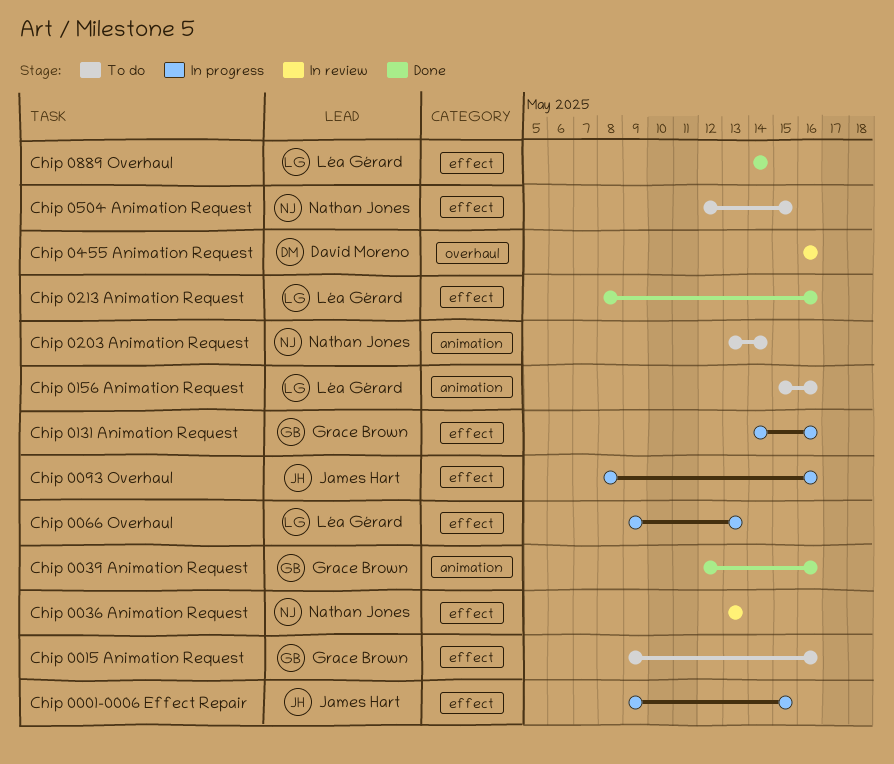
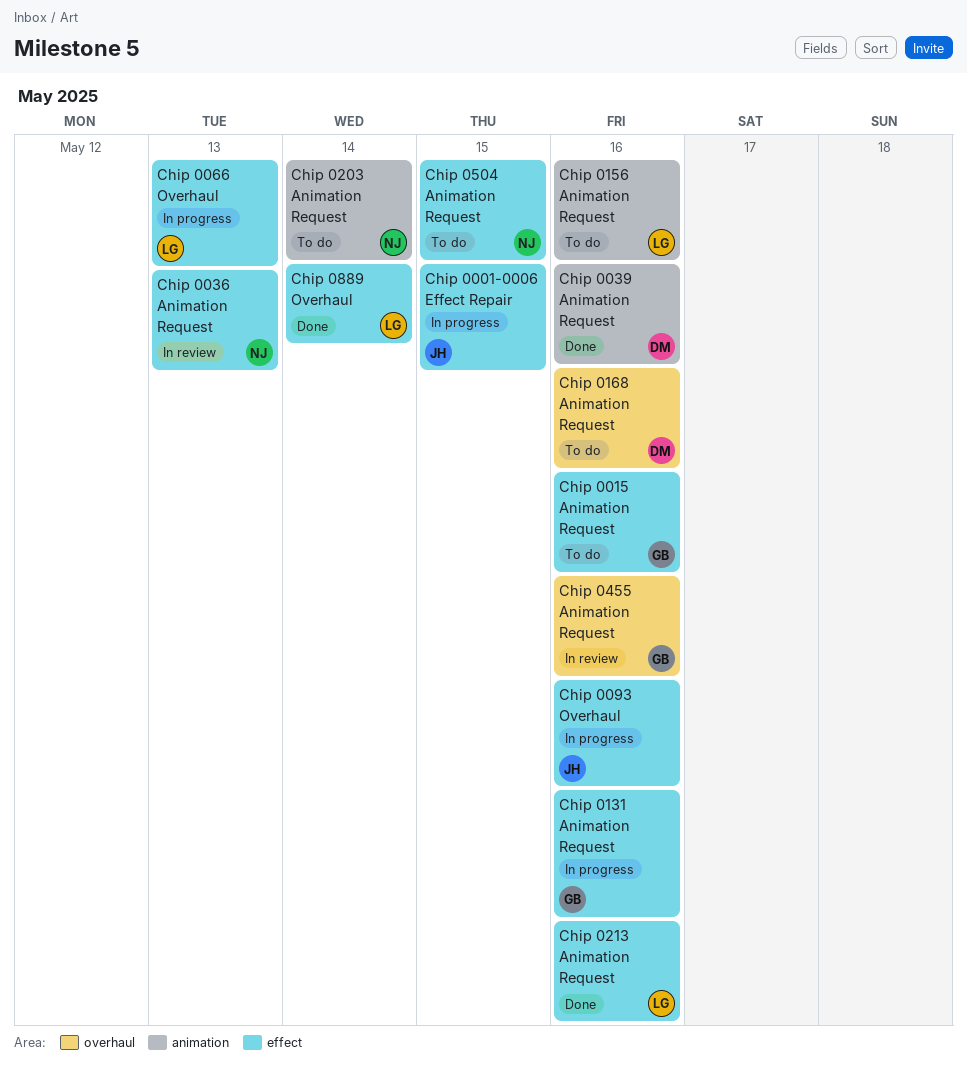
Chip 0039 Animation Request, owner: Grace Brown -> David Moreno
Chip 0168 Animation Request: none -> present
Chip 0455 Animation Request, owner: David Moreno -> Grace Brown

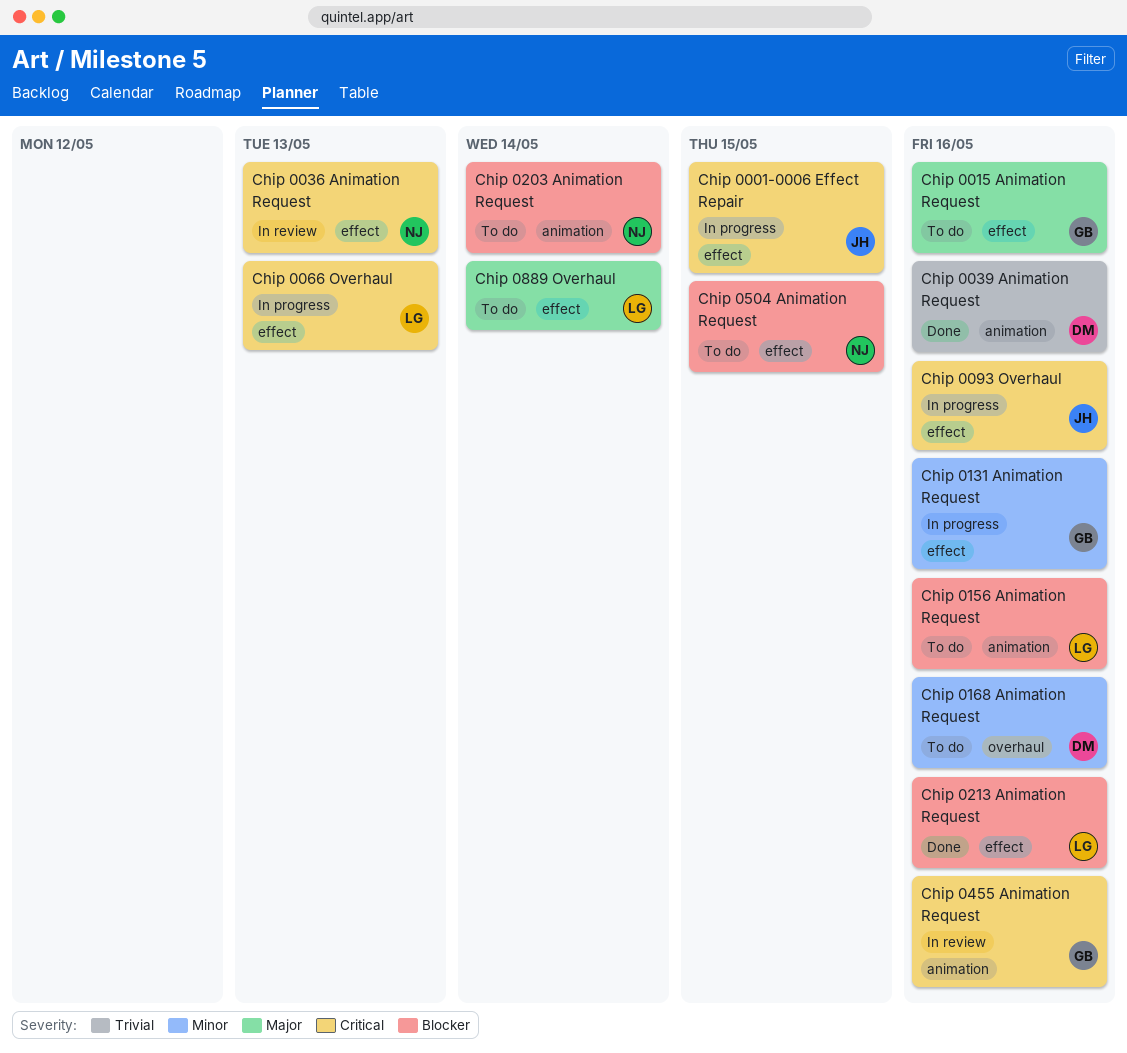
Chip 0455 Animation Request, label: overhaul -> animation
Chip 0889 Overhaul, status: Done -> To do

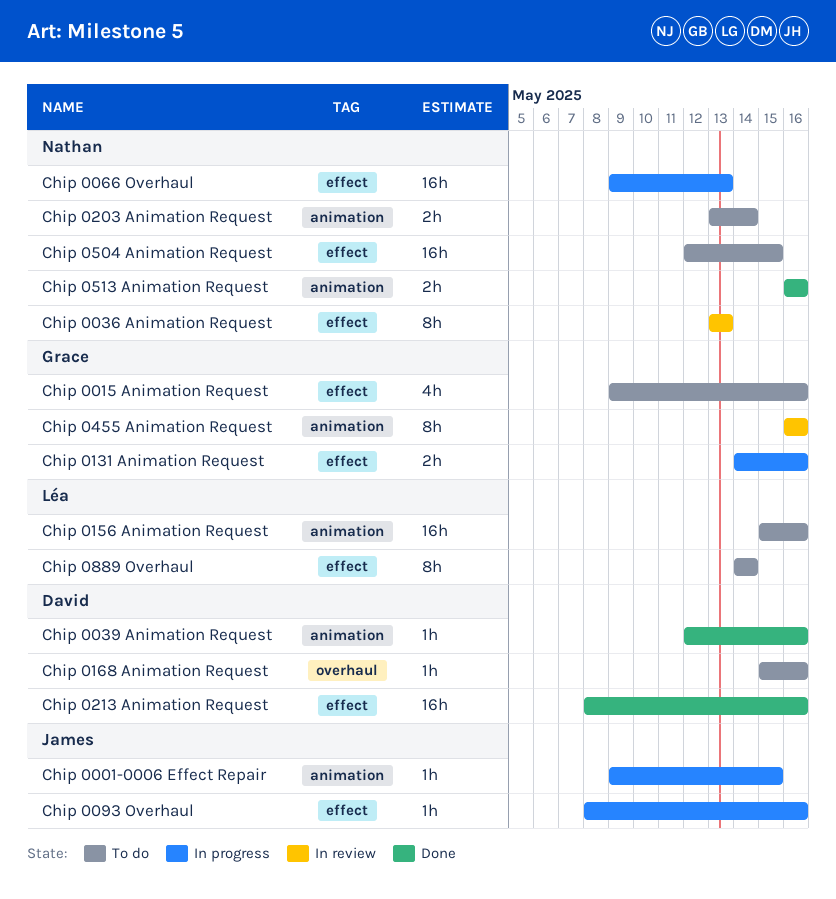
Chip 0001-0006 Effect Repair, label: effect -> animation
Chip 0066 Overhaul, owner: Léa -> Nathan
Chip 0213 Animation Request, owner: Léa -> David
Chip 0513 Animation Request: none -> present

